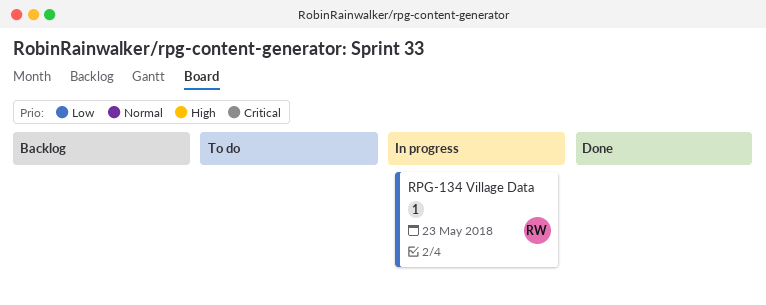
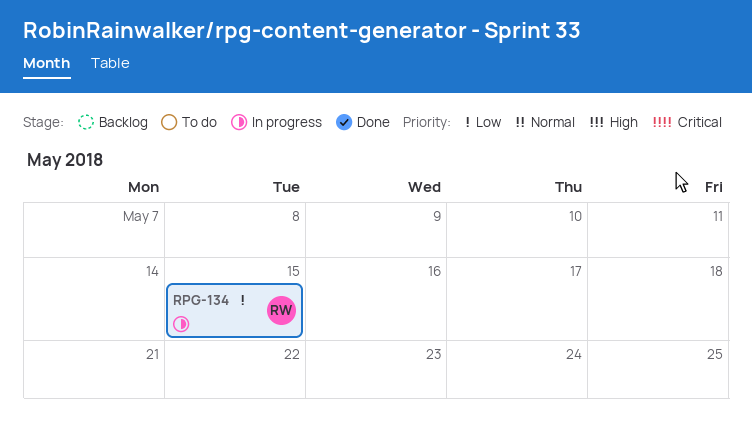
RPG-134, due: May 23 -> May 15

